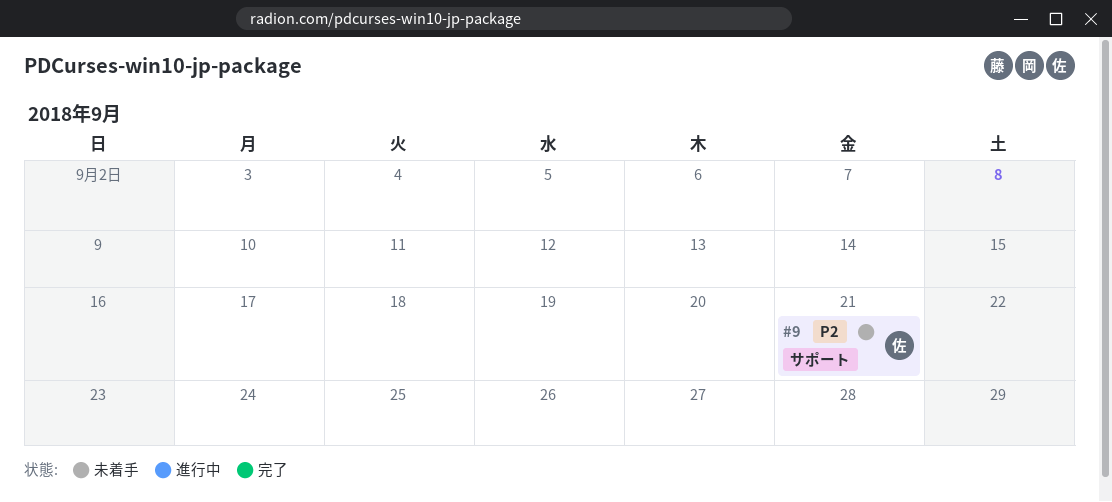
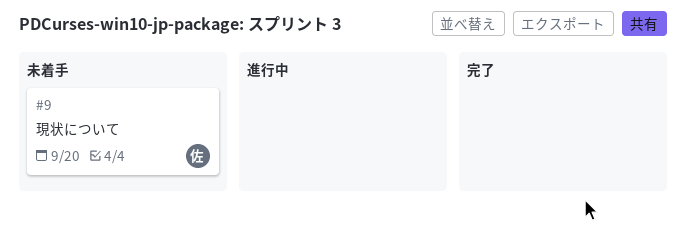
#9, due: Sep 21 -> Sep 20

